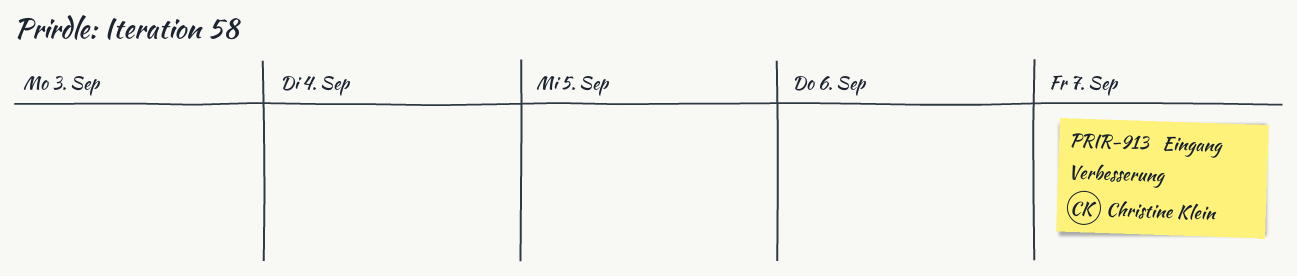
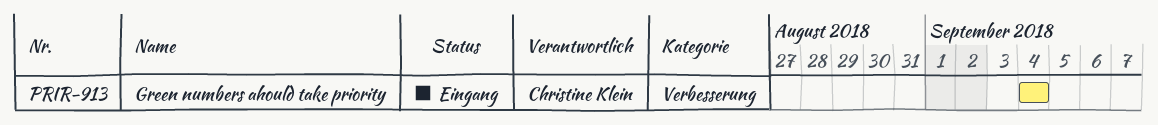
PRIR-913, due: Sep 7 -> Sep 4

